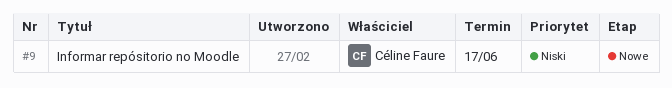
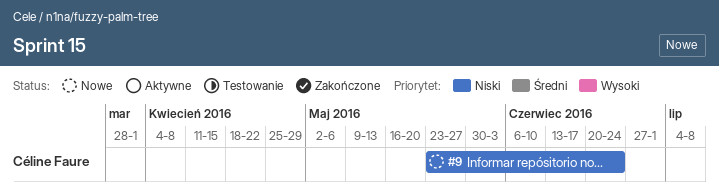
#9, due: Jun 17 -> Jun 24

